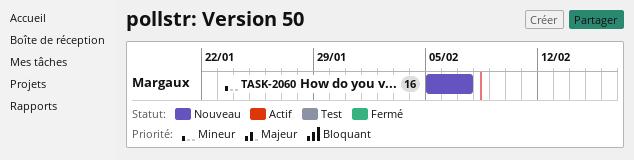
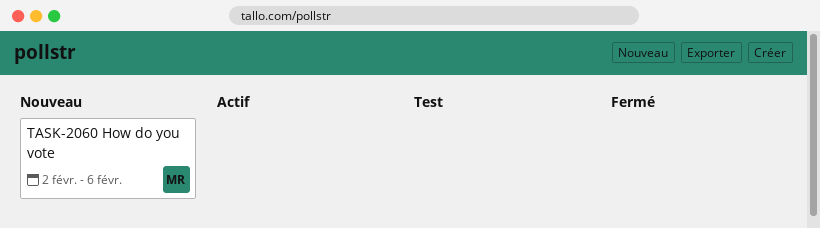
TASK-2060, start: Feb 5 -> Feb 2
TASK-2060, due: Feb 7 -> Feb 6

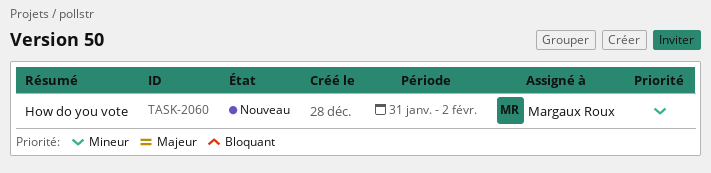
TASK-2060, start: Feb 2 -> Jan 31
TASK-2060, due: Feb 6 -> Feb 2

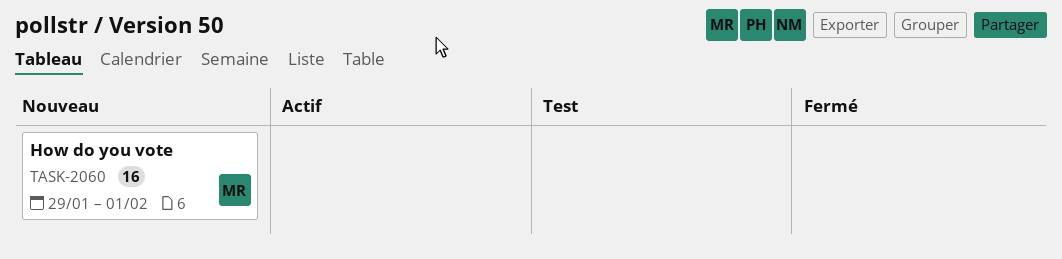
TASK-2060, start: Jan 31 -> Jan 29
TASK-2060, due: Feb 2 -> Feb 1

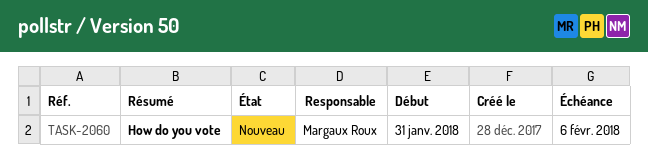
TASK-2060, start: Jan 29 -> Jan 31
TASK-2060, due: Feb 1 -> Feb 6

